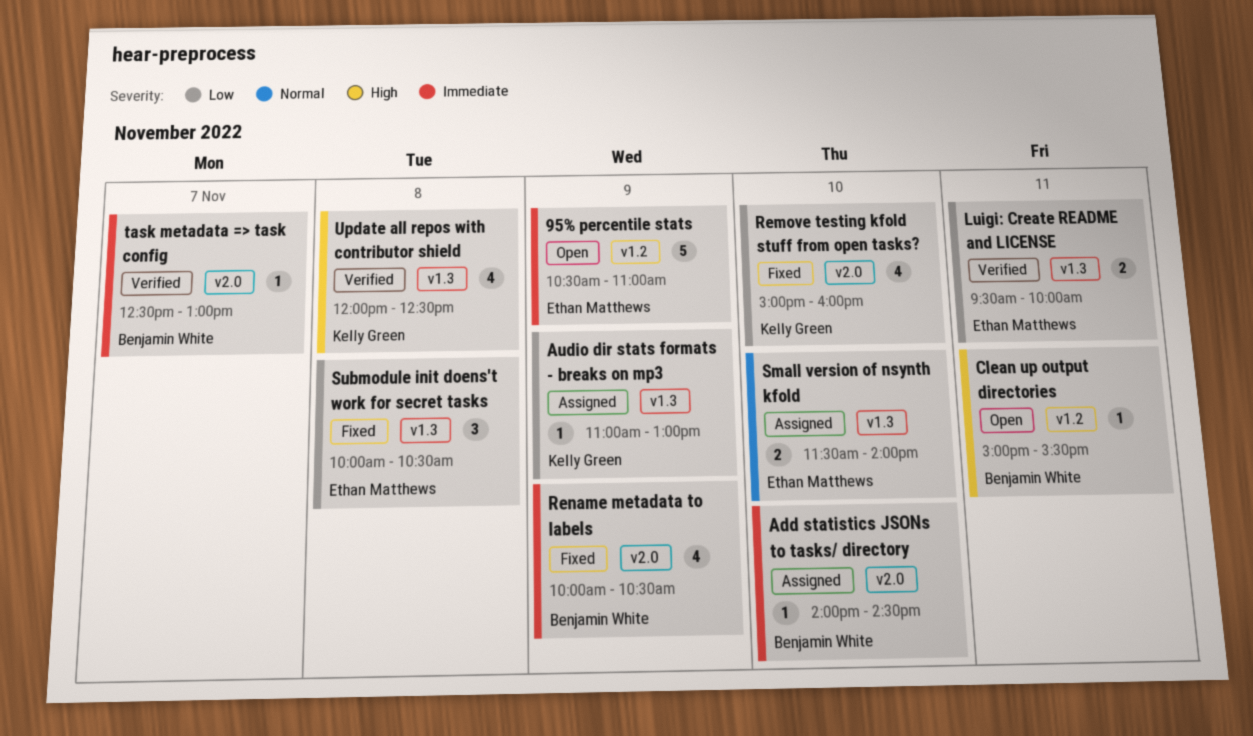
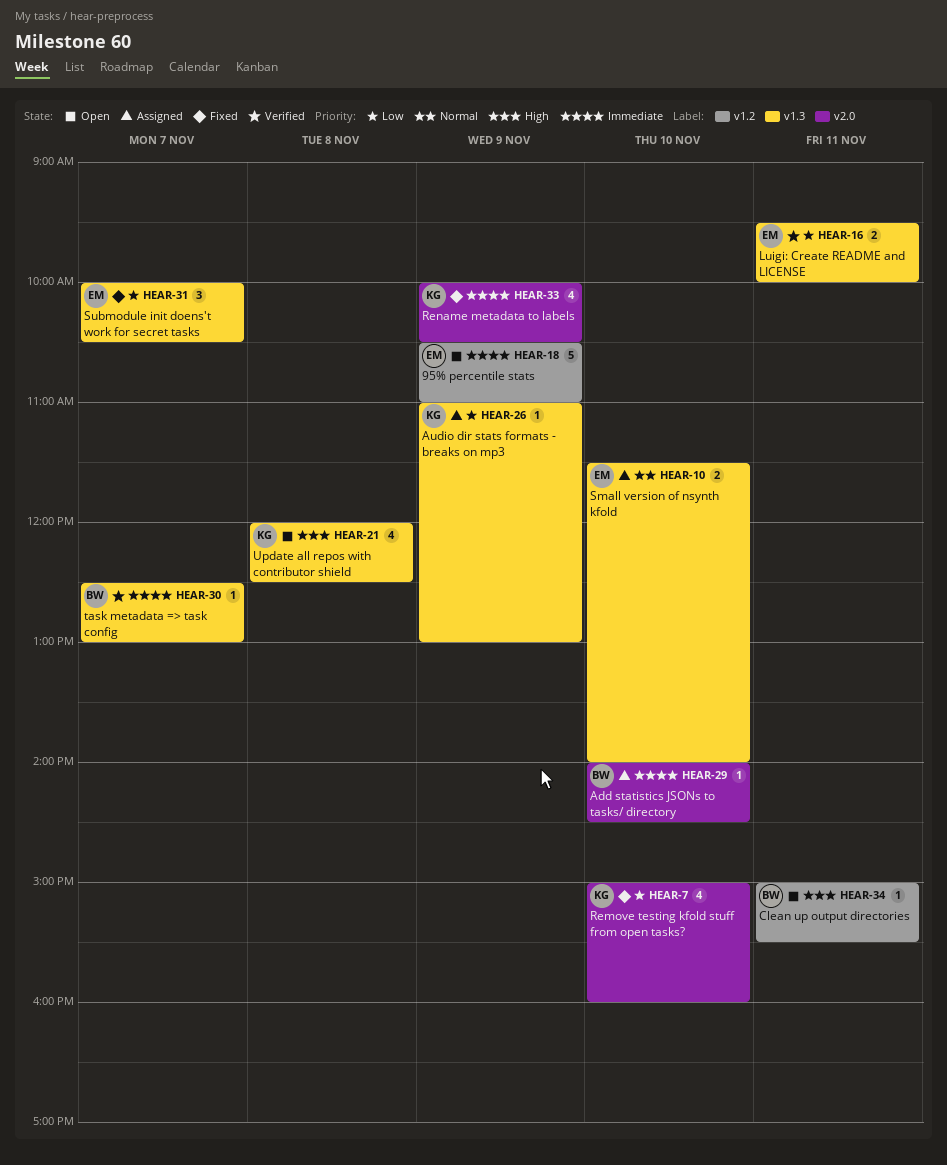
Rename metadata to labels, owner: Benjamin White -> Kelly Green
Submodule init doens't work for secret tasks, day: Nov 8 -> Nov 7
task metadata => task config, label: v2.0 -> v1.3
Update all repos with contributor shield, status: Verified -> Open

